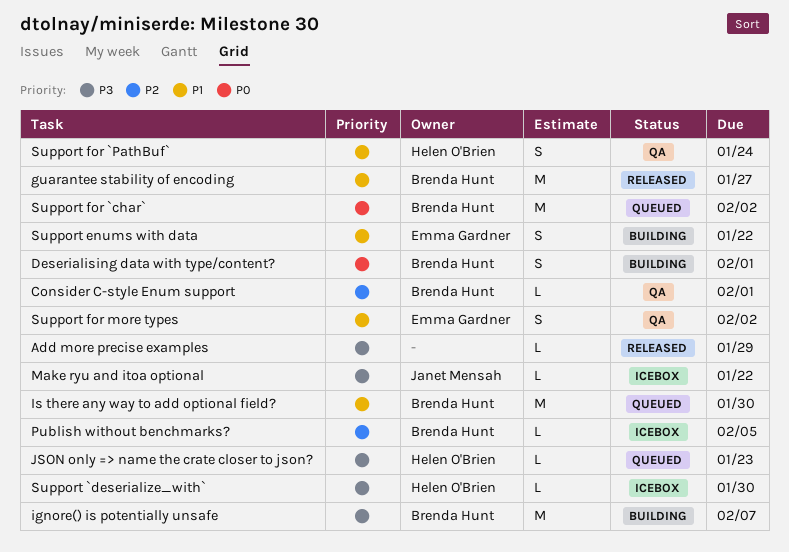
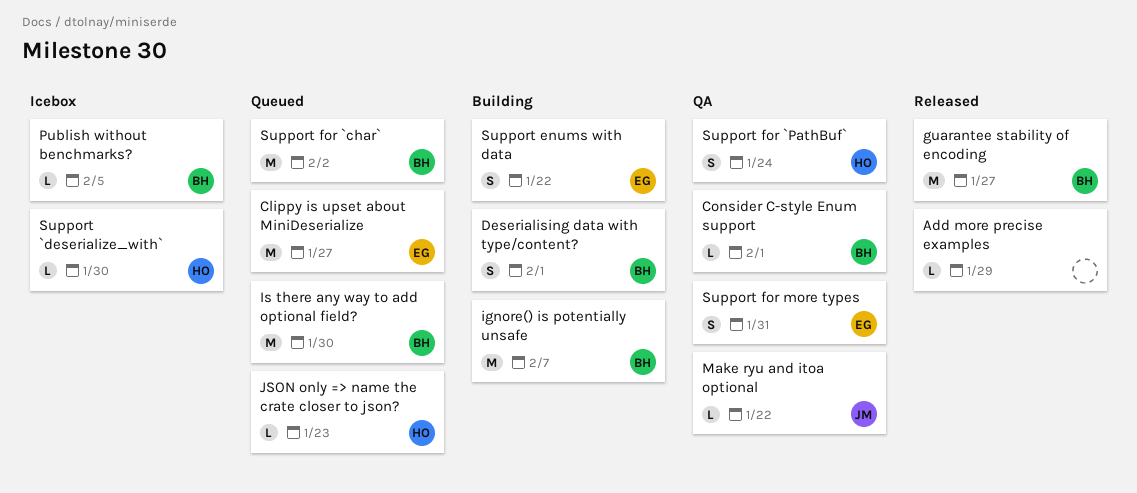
Clippy is upset about MiniDeserialize: none -> present
Make ryu and itoa optional, status: Icebox -> QA
Support for more types, due: Feb 2 -> Jan 31

